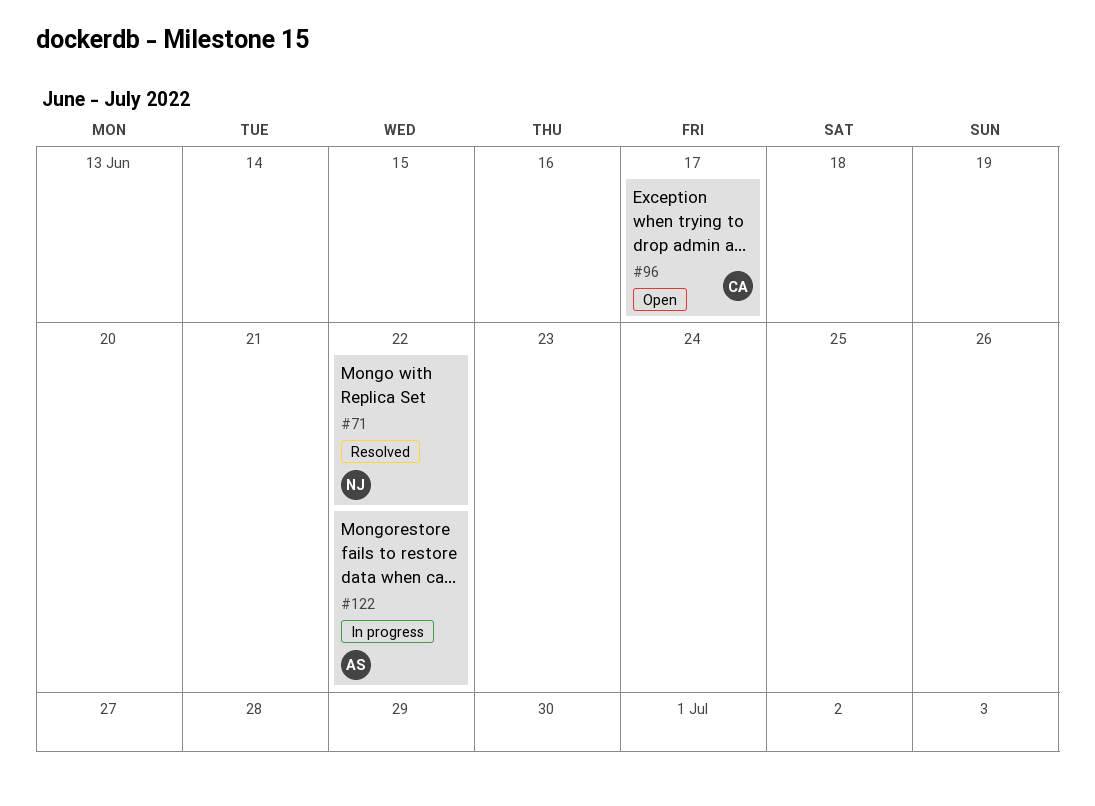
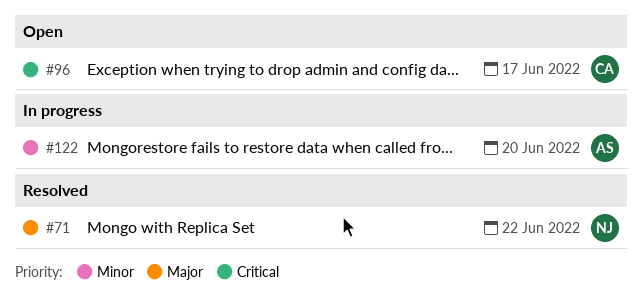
#122, due: Jun 22 -> Jun 20

